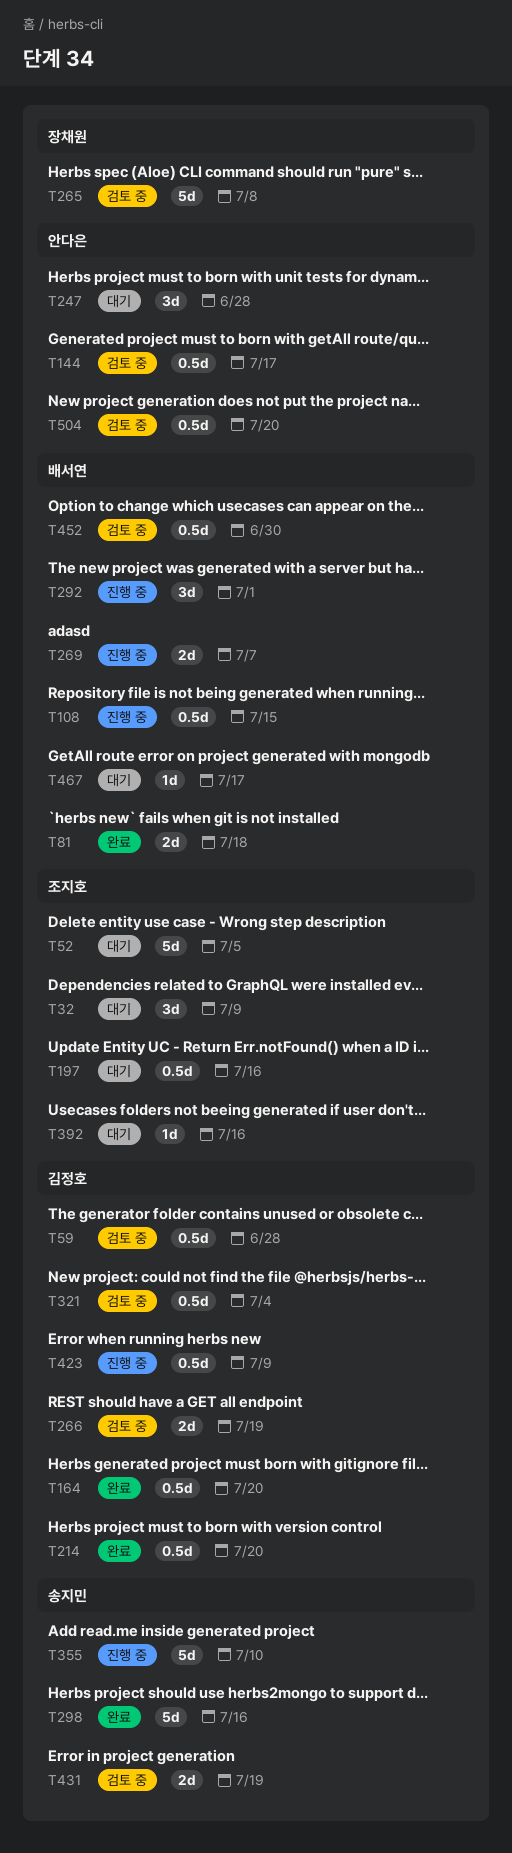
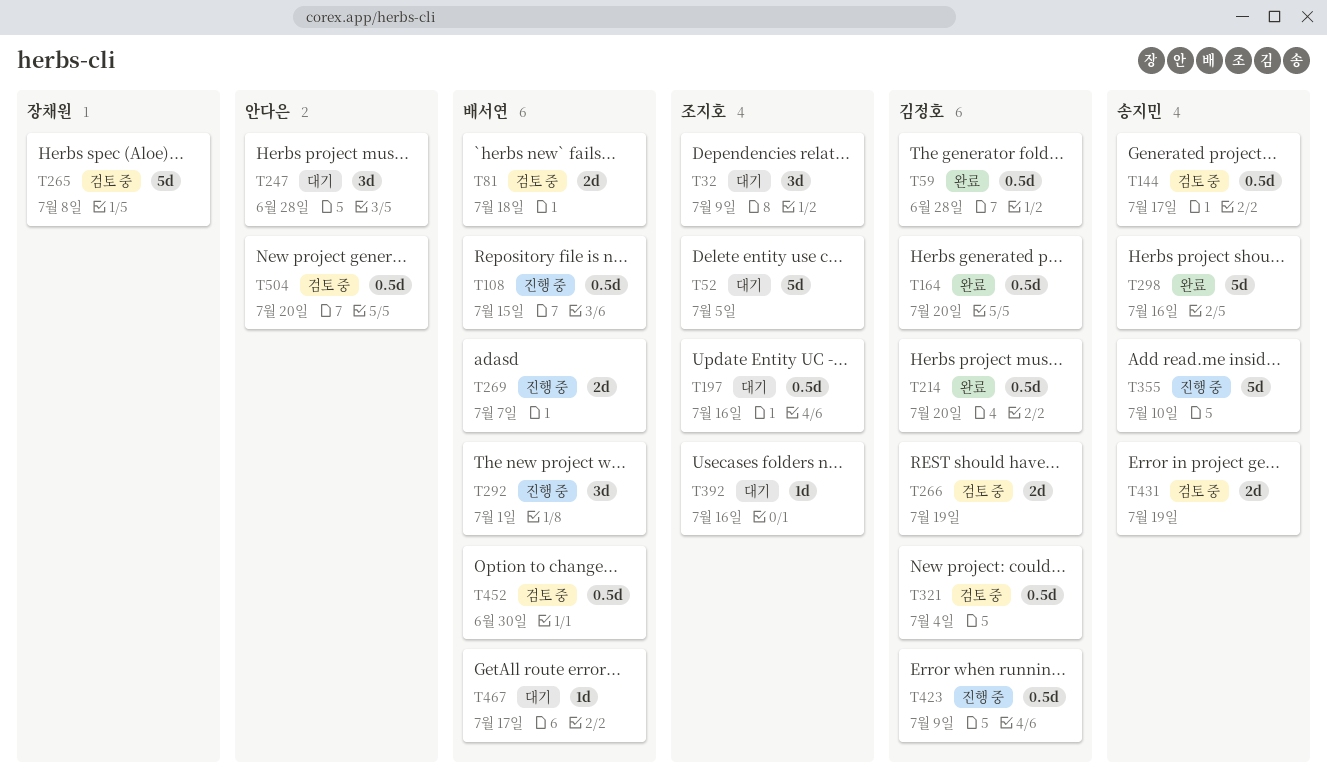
T59, status: 검토 중 -> 완료
T81, status: 완료 -> 검토 중
T144, owner: 안다은 -> 송지민

